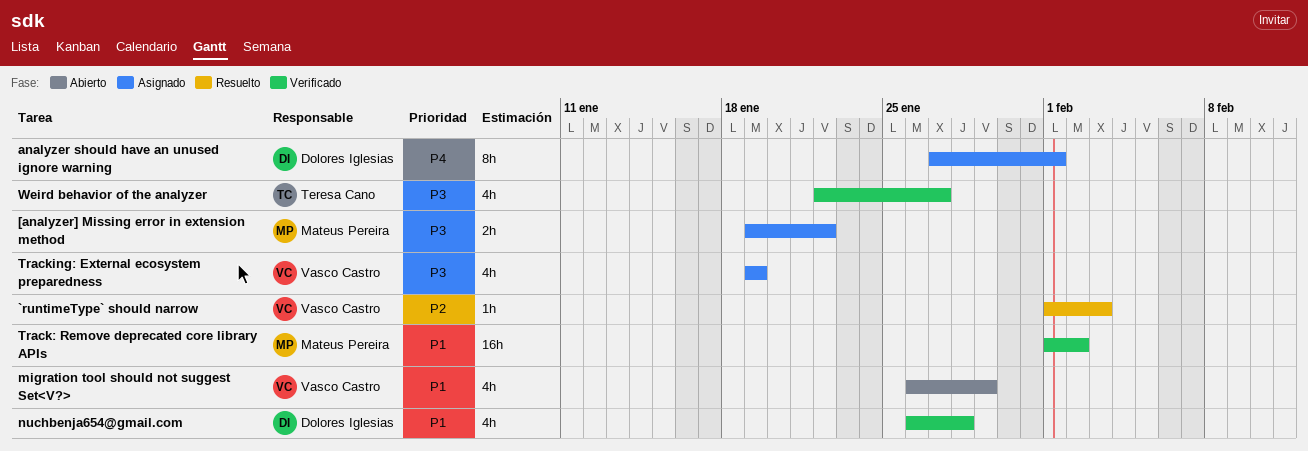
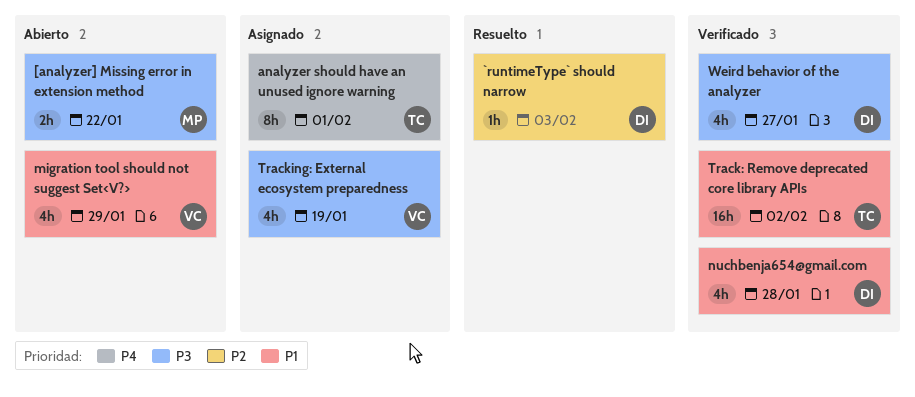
[analyzer] Missing error in extension method, status: Asignado -> Abierto
`runtimeType` should narrow, owner: Vasco Castro -> Dolores Iglesias
analyzer should have an unused ignore warning, owner: Dolores Iglesias -> Teresa Cano
Track: Remove deprecated core library APIs, owner: Mateus Pereira -> Teresa Cano
Weird behavior of the analyzer, owner: Teresa Cano -> Dolores Iglesias

